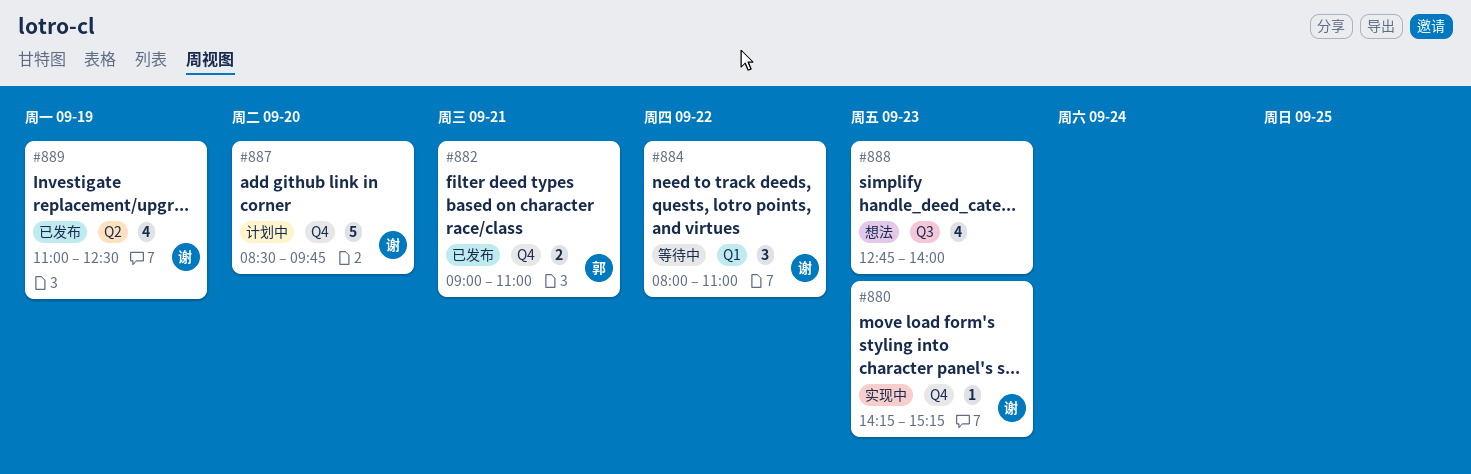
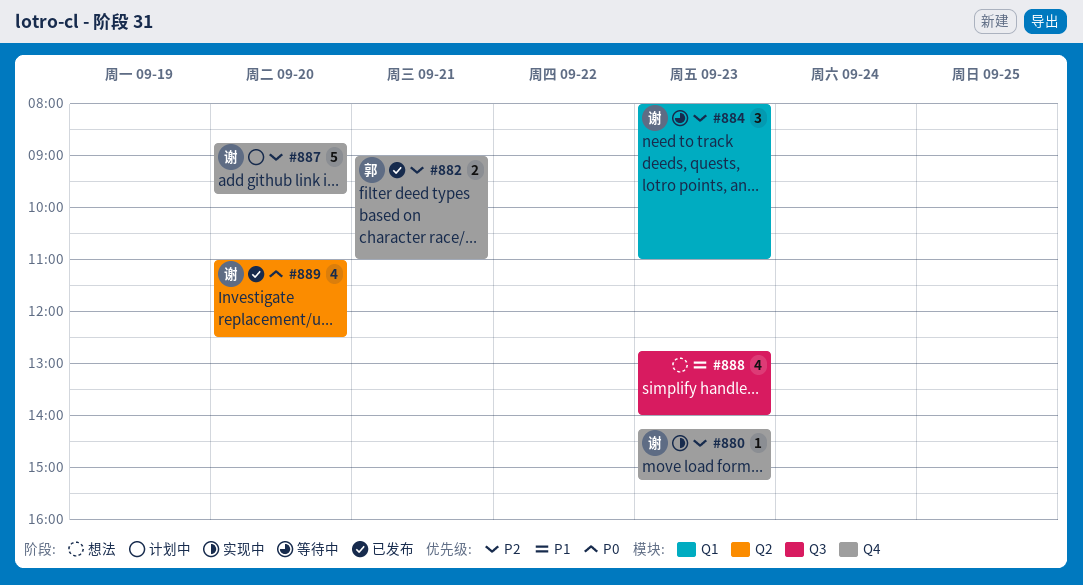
#884, day: Sep 22 -> Sep 23
#887, begins: 08:30 -> 08:45
#889, day: Sep 19 -> Sep 20

